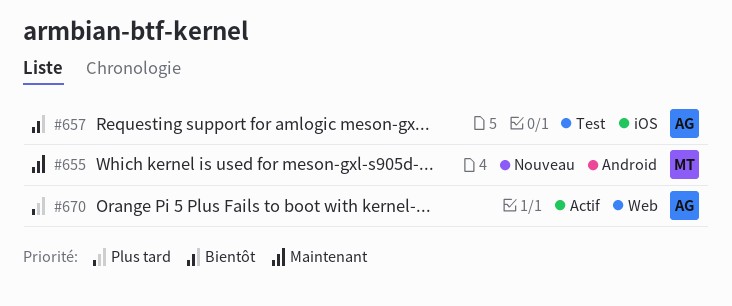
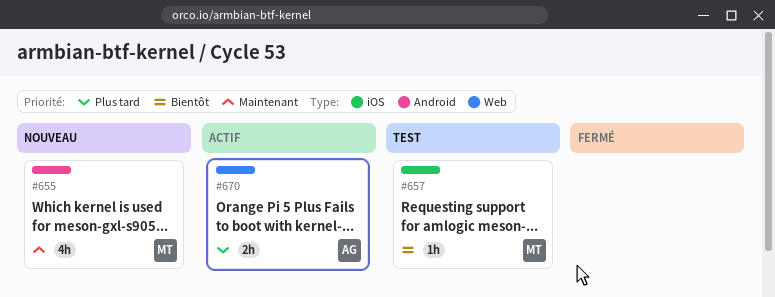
#657, owner: AG -> MT

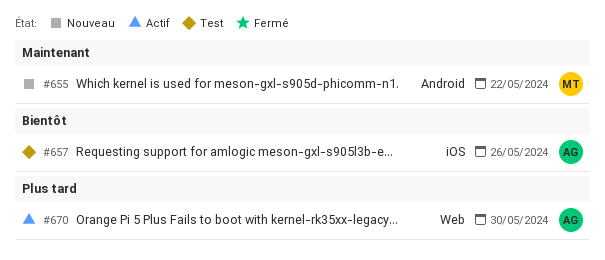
#657, owner: MT -> AG

